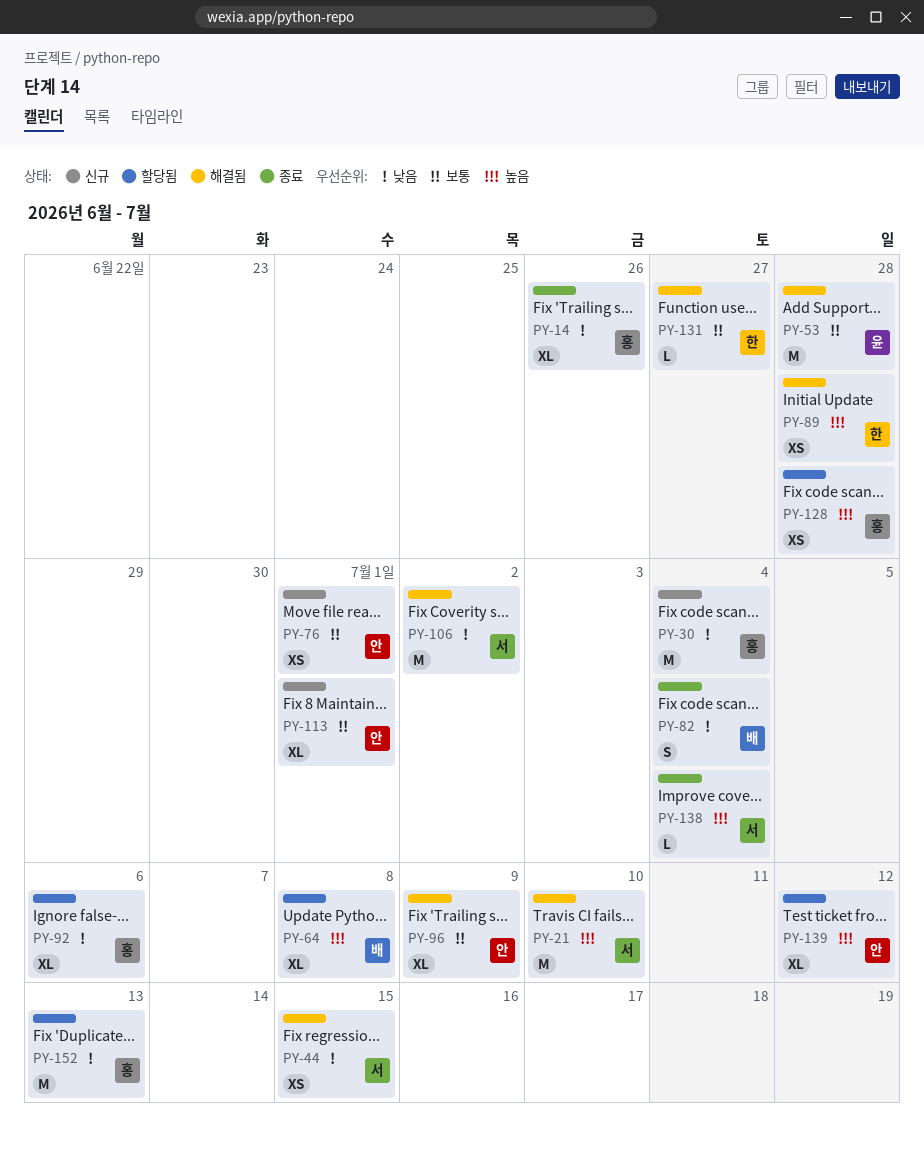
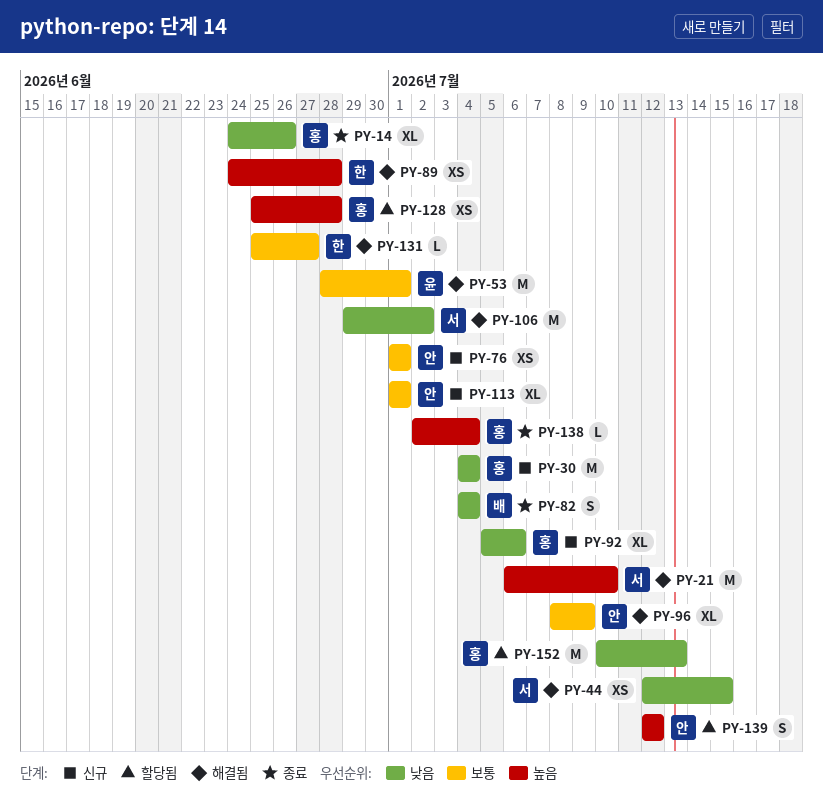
PY-53, due: Jun 28 -> Jul 1
PY-64: present -> none
PY-92, status: 할당됨 -> 신규
PY-138, owner: 서 -> 홍
PY-139, estimate: XL -> S

